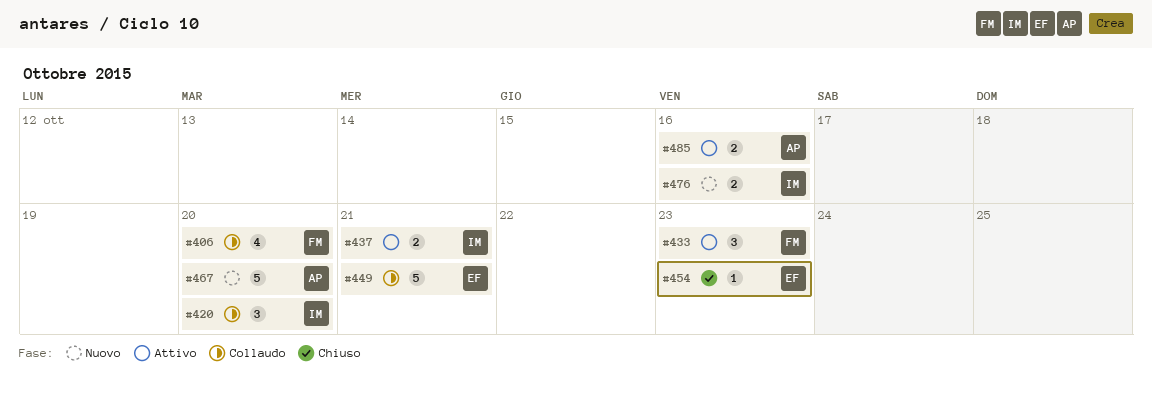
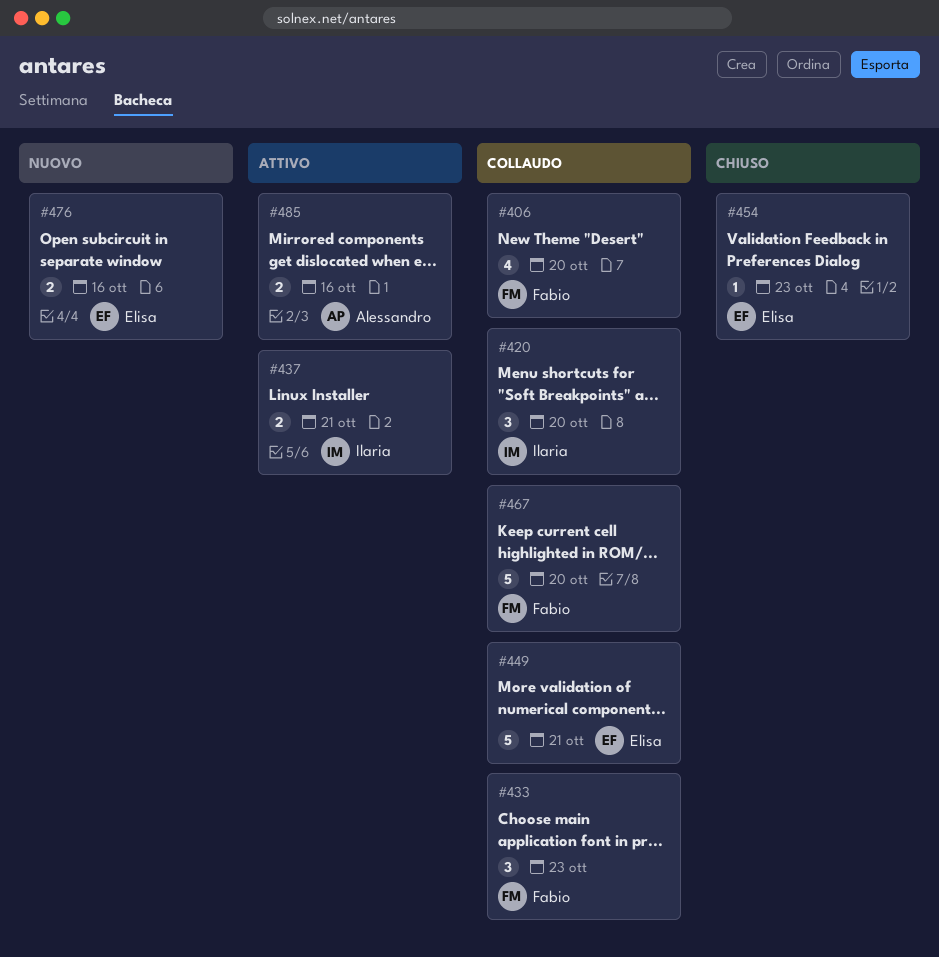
#433, status: Attivo -> Collaudo
#467, status: Nuovo -> Collaudo
#467, owner: Alessandro -> Fabio
#476, owner: Ilaria -> Elisa

